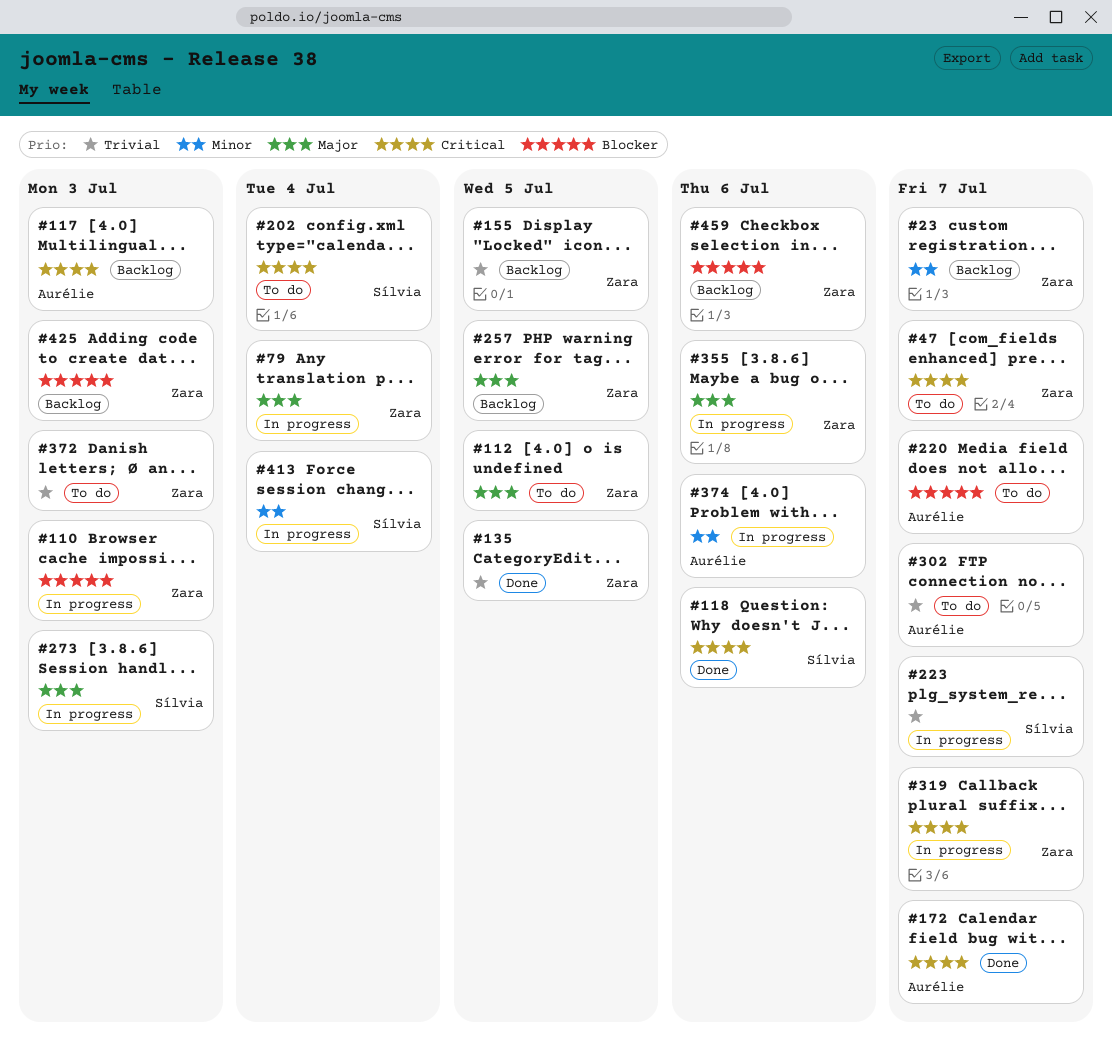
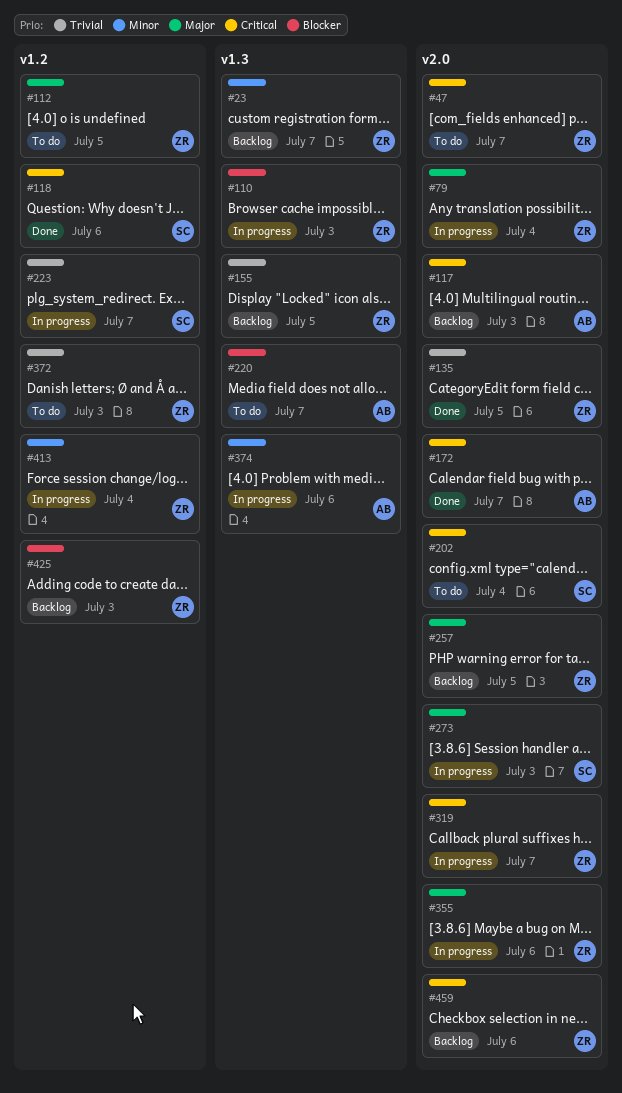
#302: present -> none
#413, owner: Sílvia -> Zara
#459, priority: Blocker -> Critical

